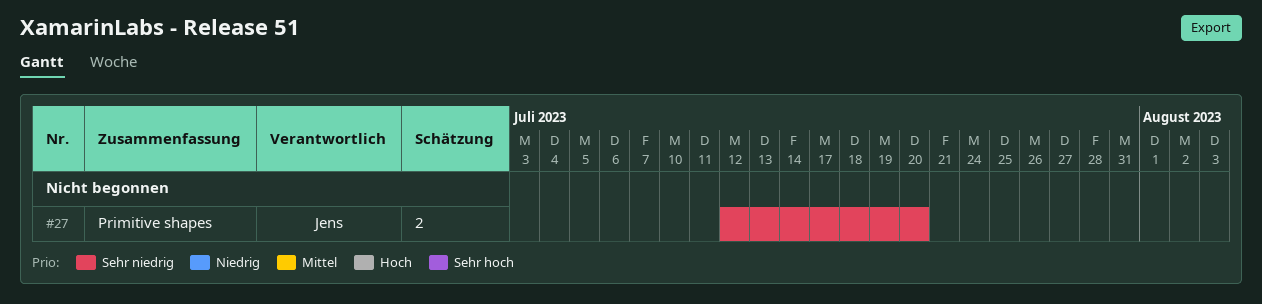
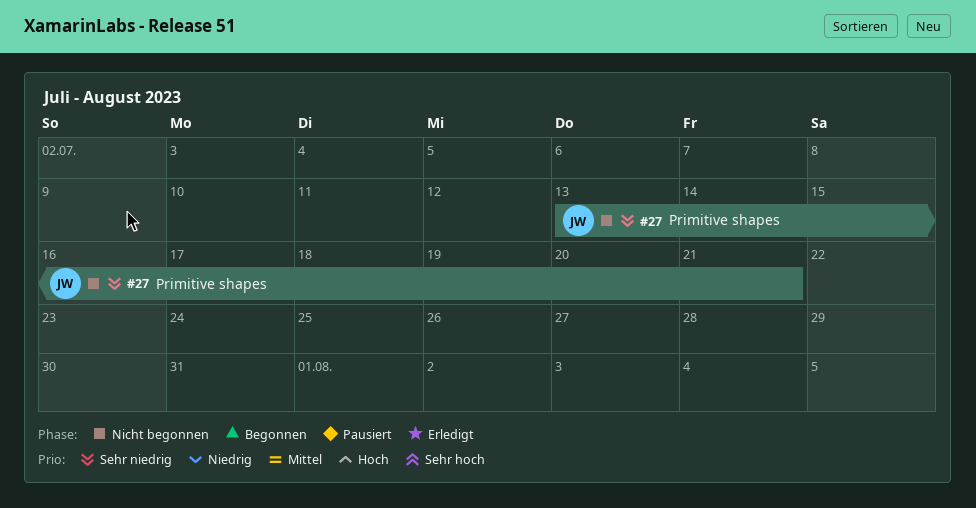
#27, start: Jul 12 -> Jul 13
#27, due: Jul 20 -> Jul 21

